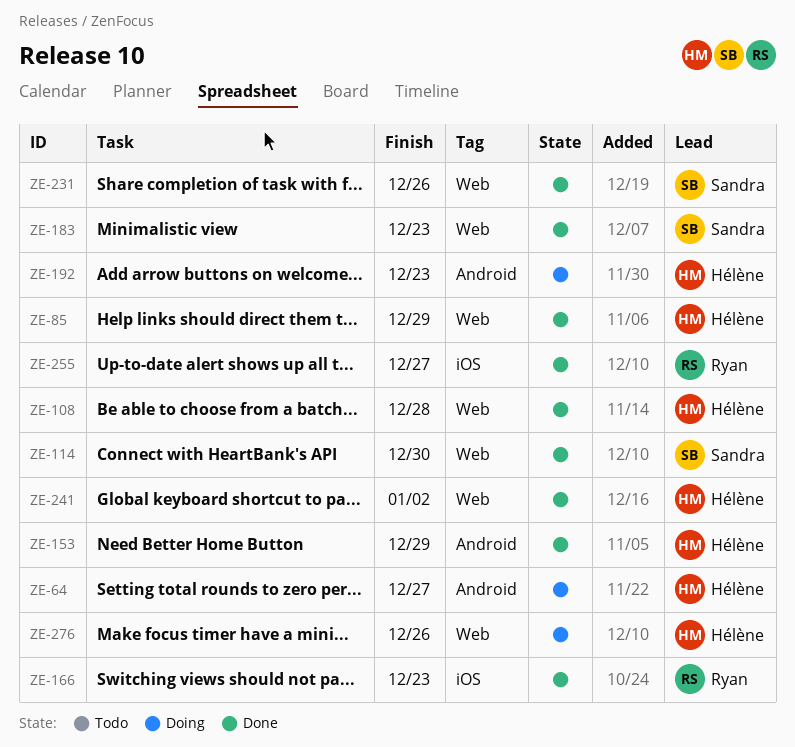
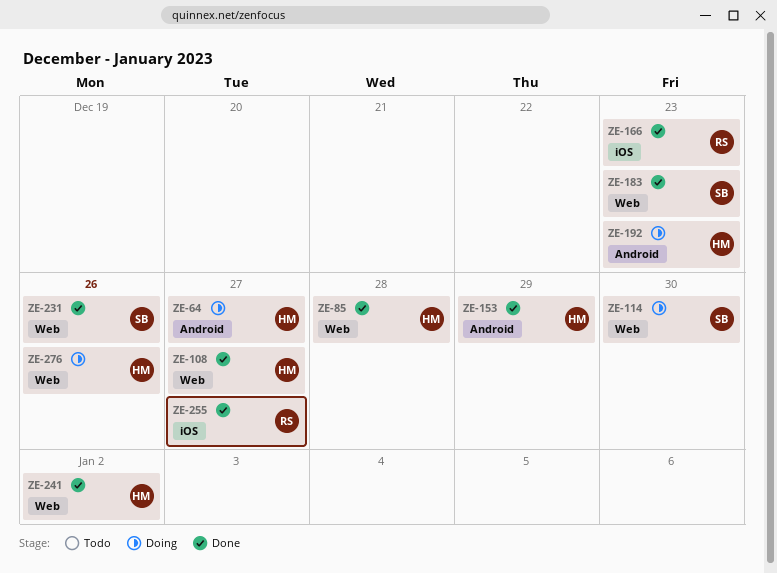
ZE-85, due: Dec 29 -> Dec 28
ZE-108, due: Dec 28 -> Dec 27
ZE-114, status: Done -> Doing

